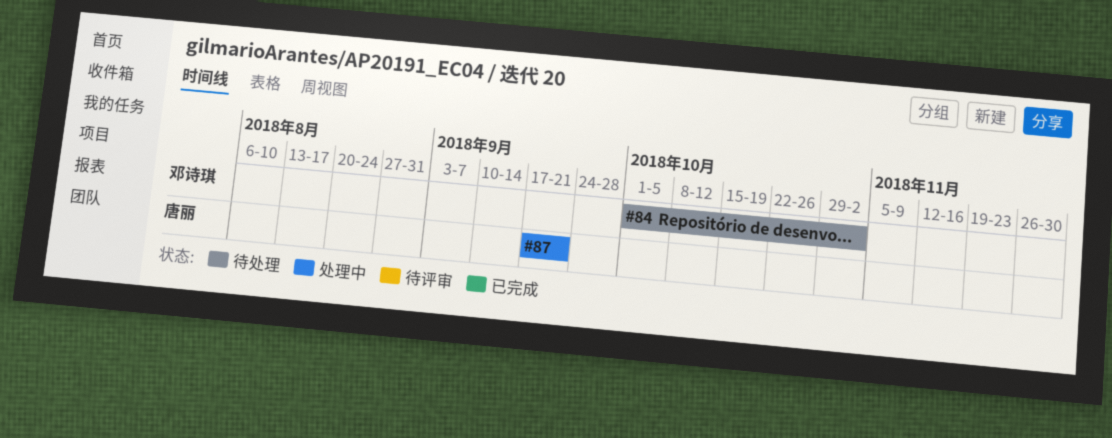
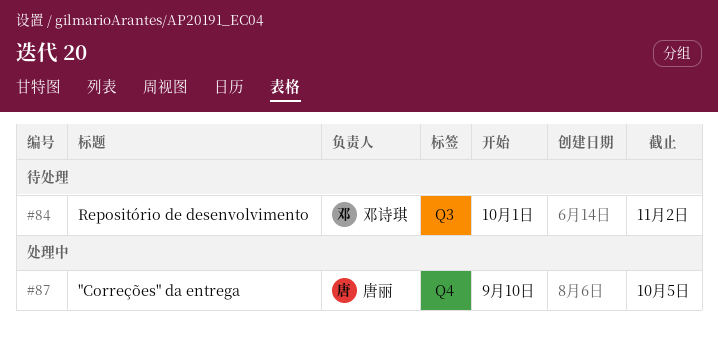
#87, start: Sep 17 -> Sep 10
#87, due: Sep 21 -> Oct 5

